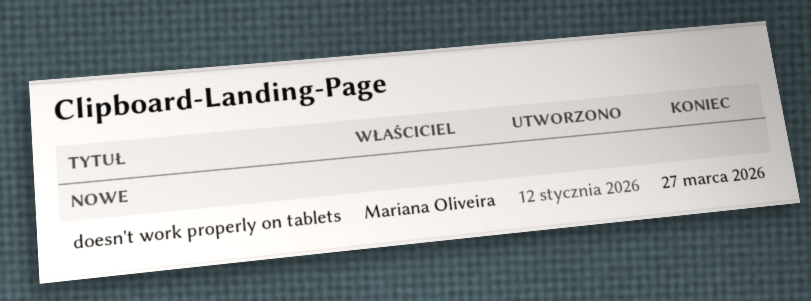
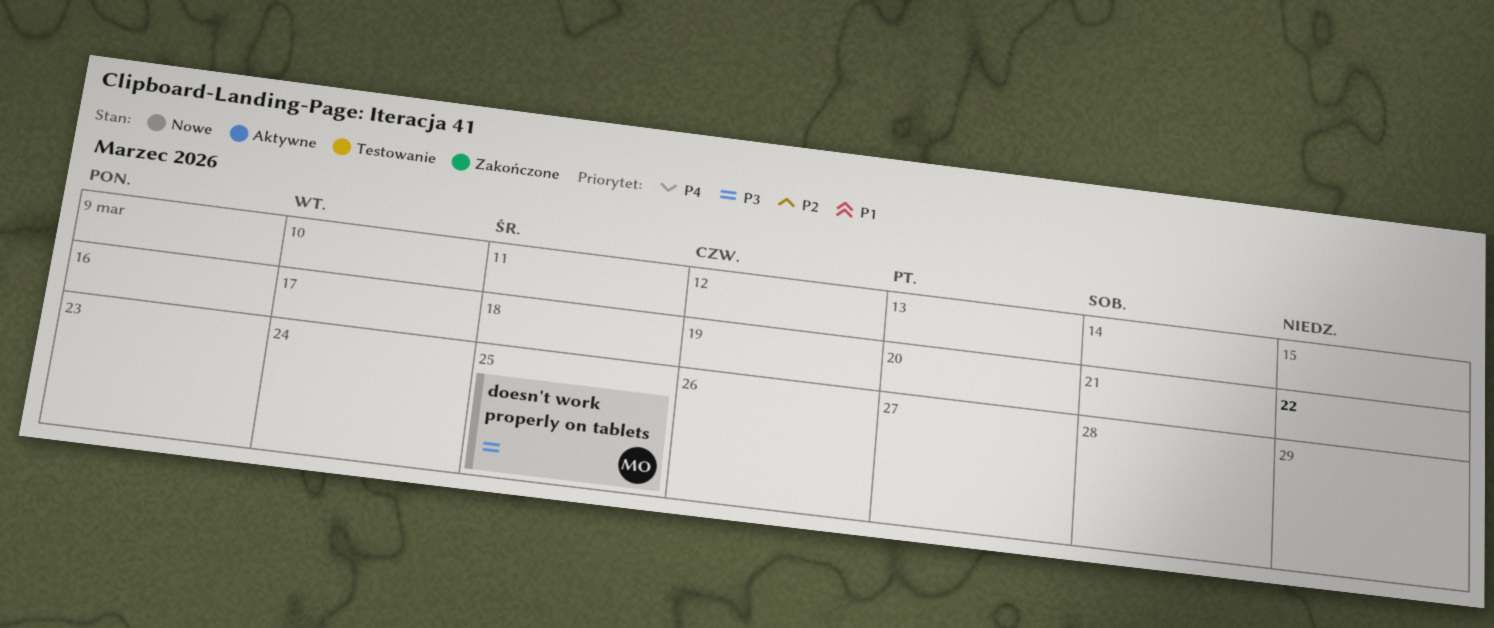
doesn't work properly on tablets, due: Mar 27 -> Mar 25

